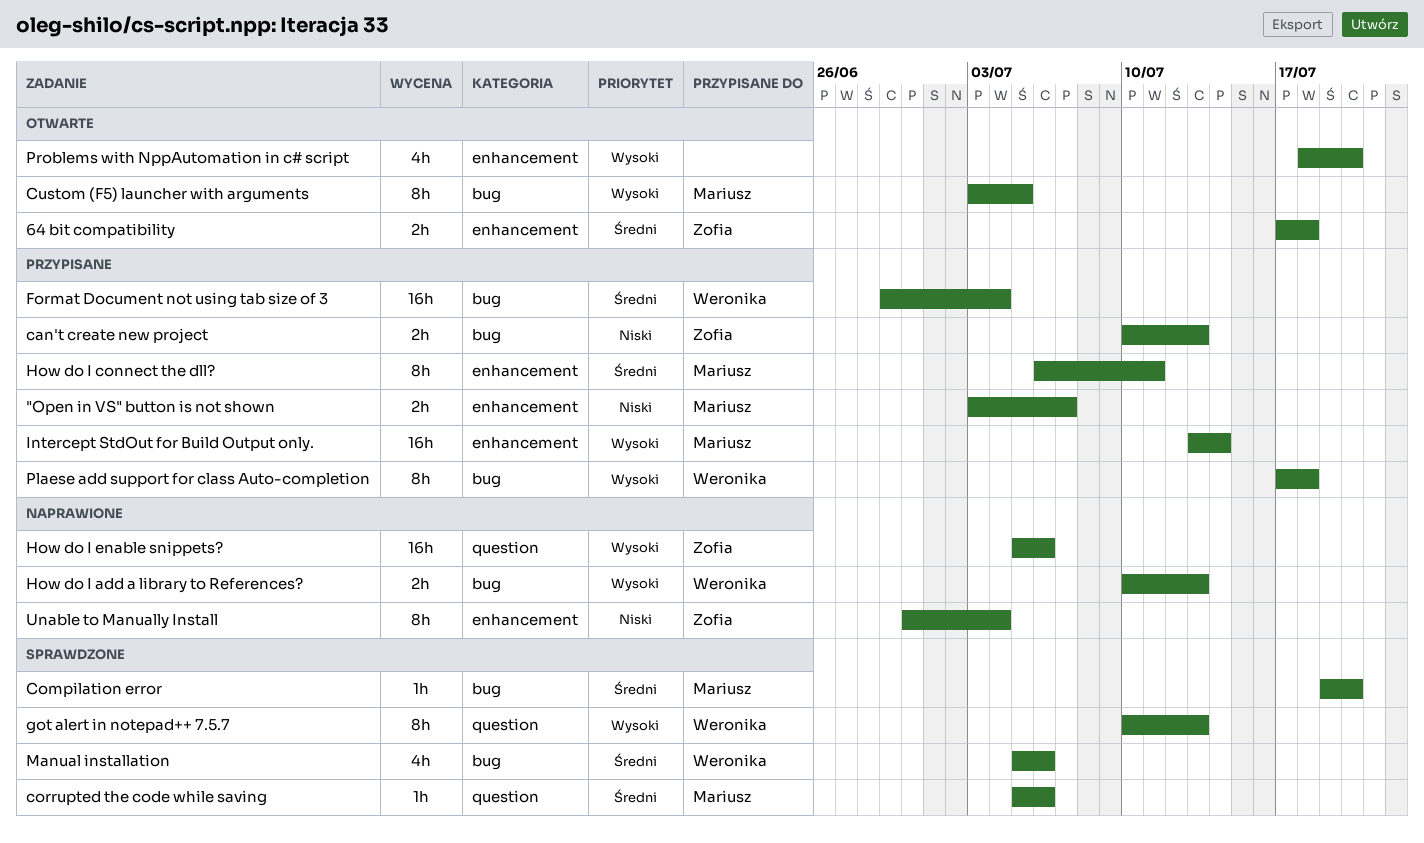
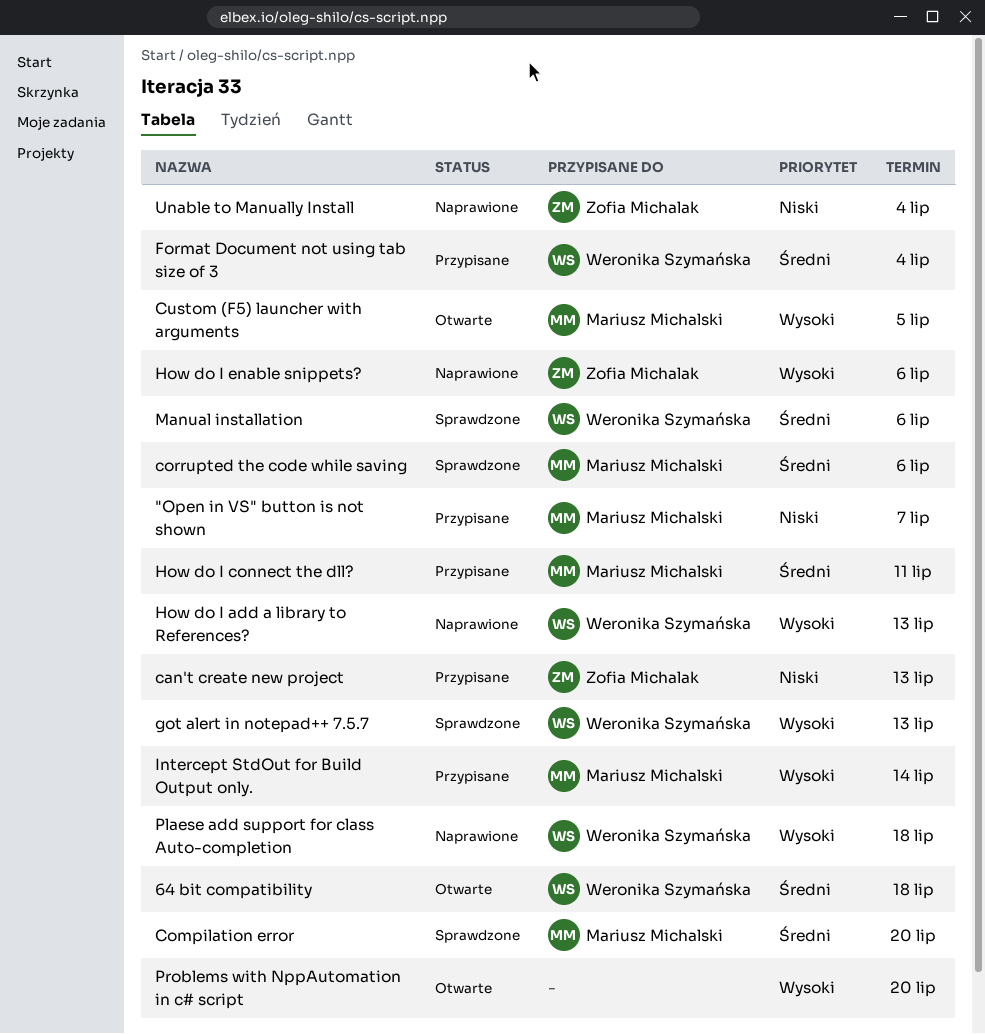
64 bit compatibility, owner: Zofia Michalak -> Weronika Szymańska
Plaese add support for class Auto-completion, status: Przypisane -> Naprawione

